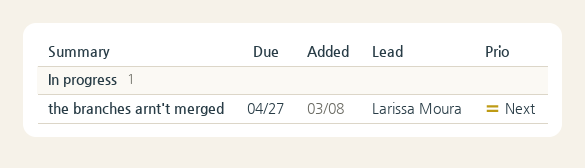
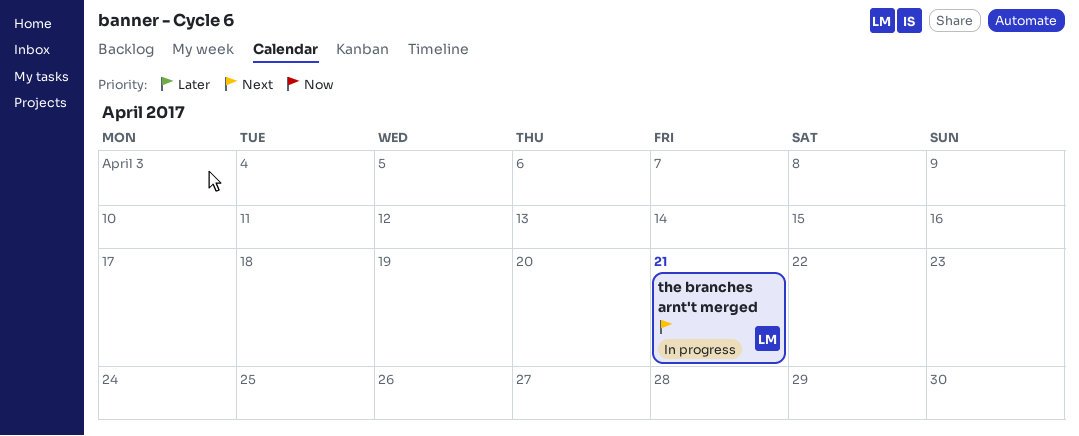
the branches arnt't merged, due: Apr 27 -> Apr 21

